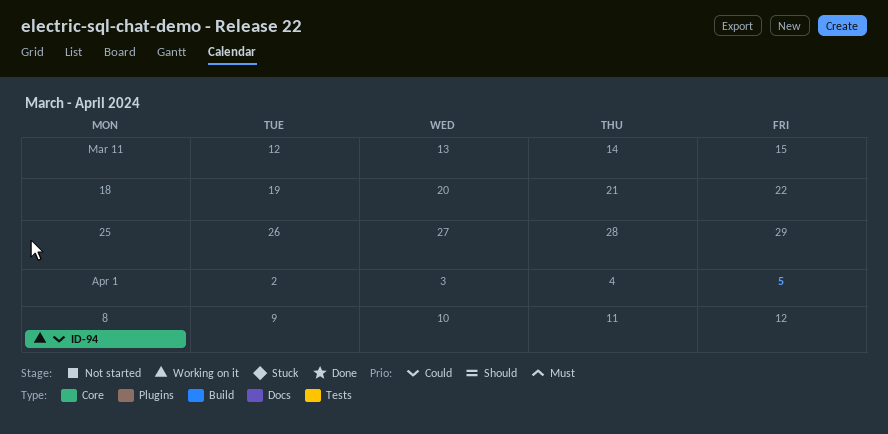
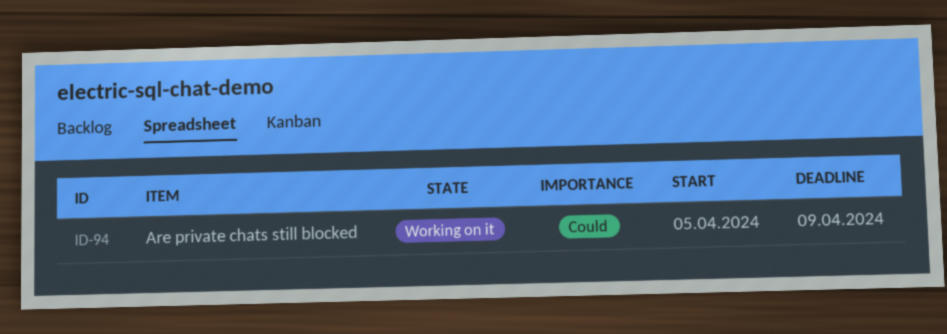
ID-94, start: Apr 8 -> Apr 5
ID-94, due: Apr 8 -> Apr 9

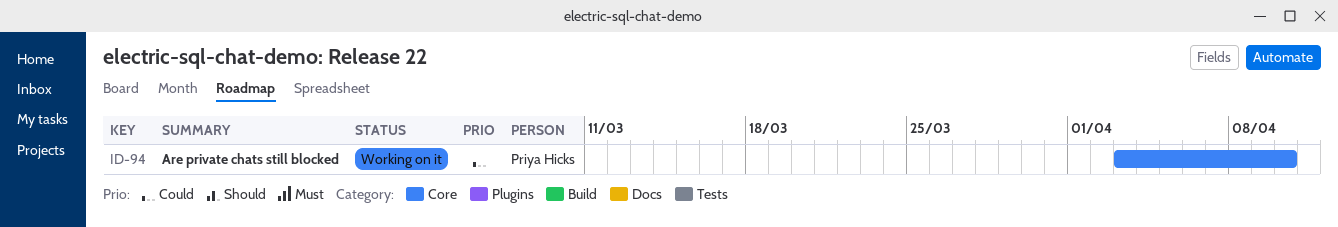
ID-94, start: Apr 5 -> Apr 3
ID-94, due: Apr 9 -> Apr 10

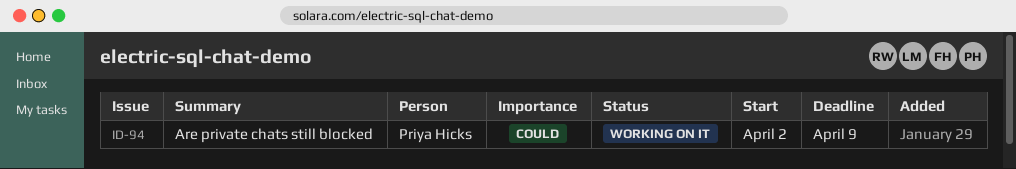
ID-94, start: Apr 3 -> Apr 2
ID-94, due: Apr 10 -> Apr 9

